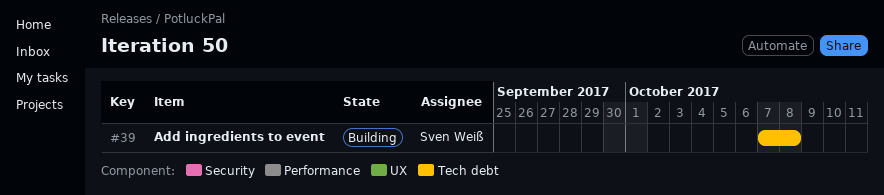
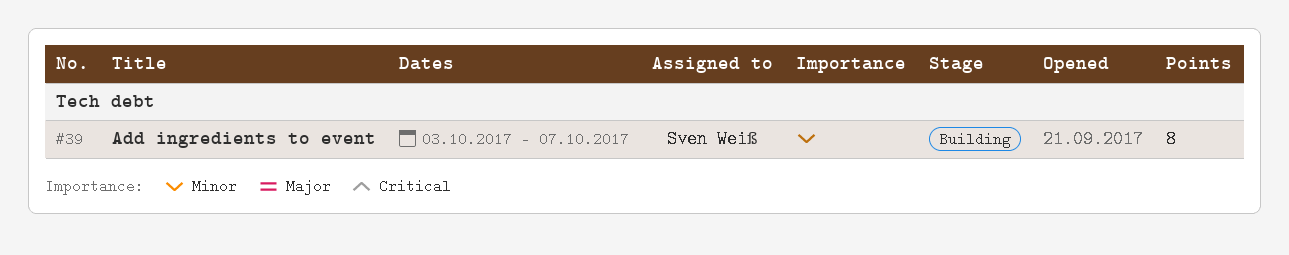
#39, start: Oct 7 -> Oct 3
#39, due: Oct 8 -> Oct 7

